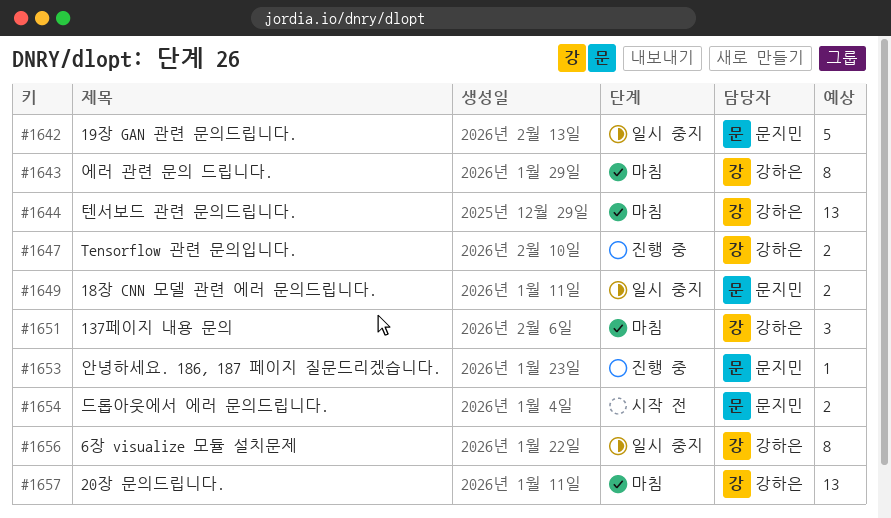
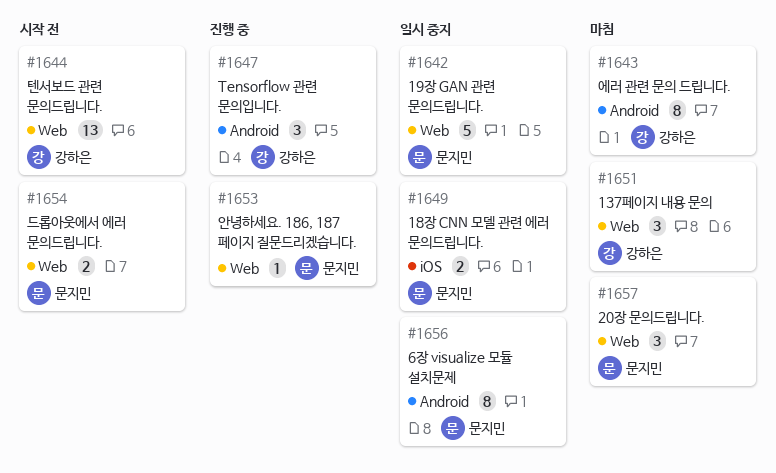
#1644, status: 마침 -> 시작 전
#1647, estimate: 2 -> 3
#1656, owner: 강하은 -> 문지민
#1657, owner: 강하은 -> 문지민
#1657, estimate: 13 -> 3

